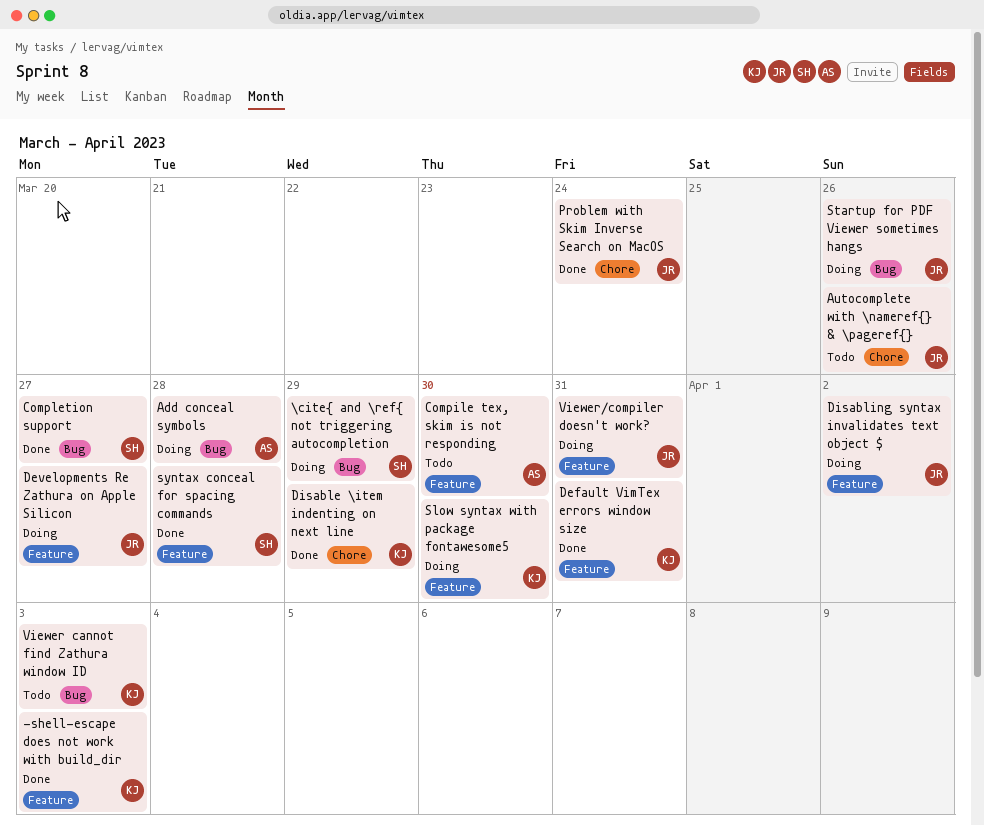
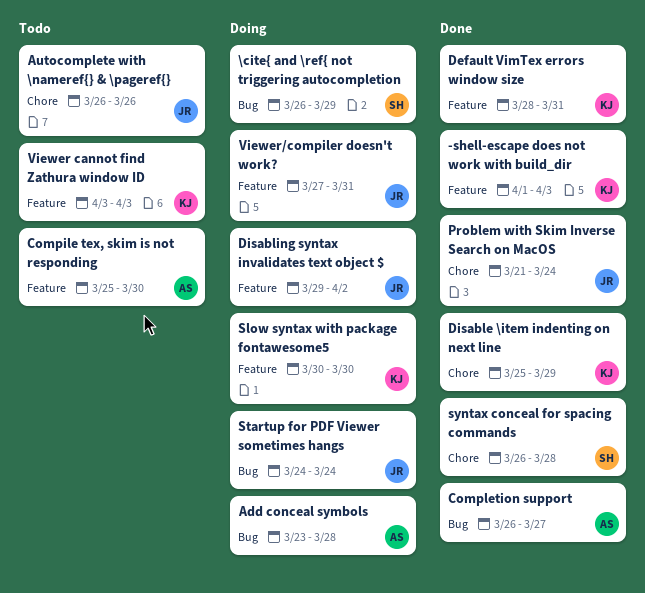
Completion support, owner: SH -> AS
Developments Re Zathura on Apple Silicon: present -> none
Startup for PDF Viewer sometimes hangs, due: Mar 26 -> Mar 24
syntax conceal for spacing commands, label: Feature -> Chore
Viewer cannot find Zathura window ID, label: Bug -> Feature

